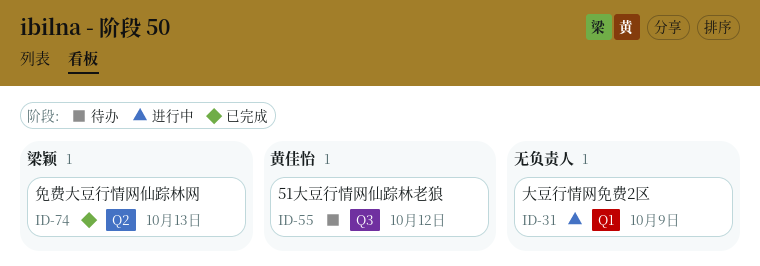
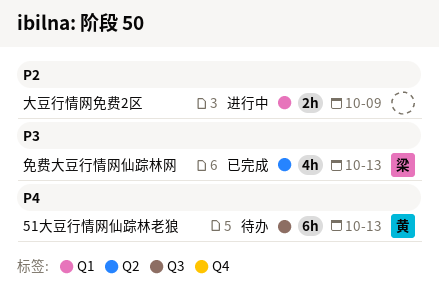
51大豆行情网仙踪林老狼, due: Oct 12 -> Oct 13

